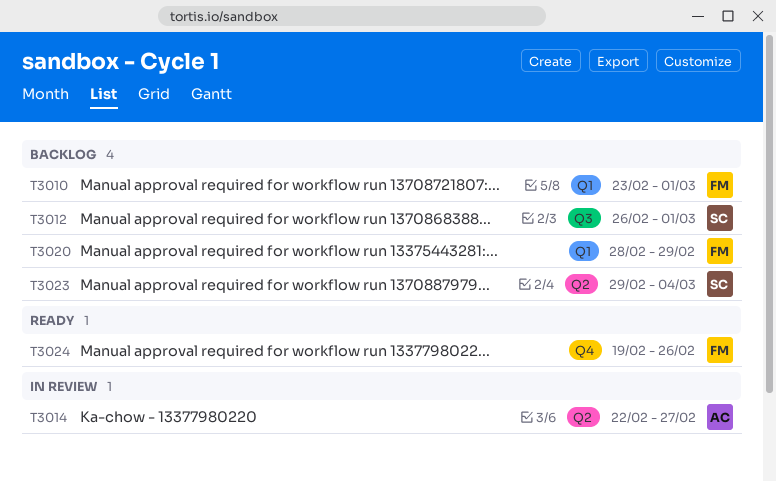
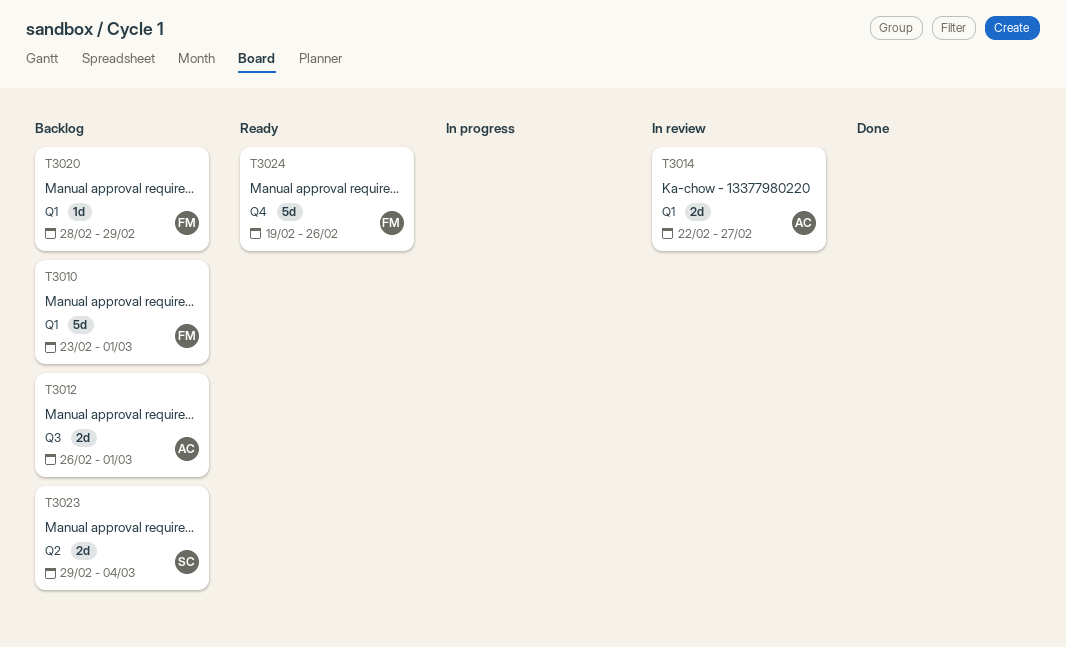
T3012, owner: SC -> AC
T3014, label: Q2 -> Q1

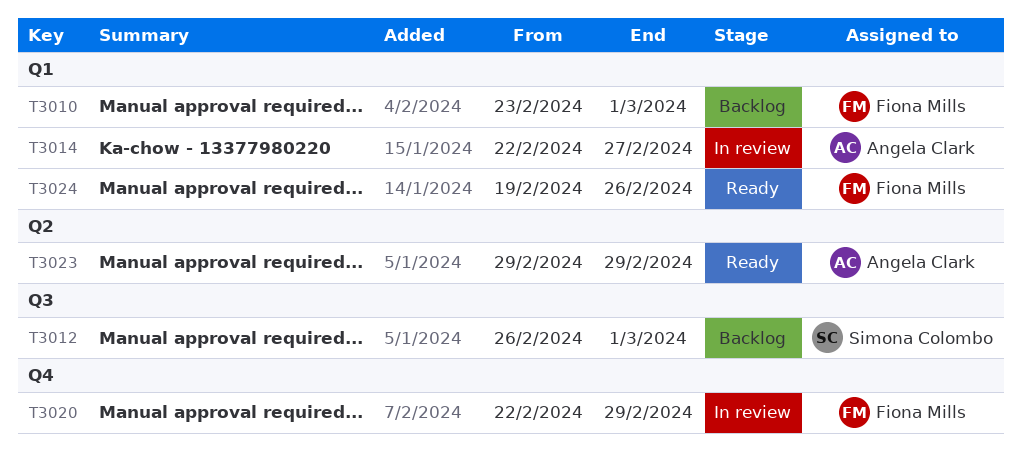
T3012, owner: Angela Clark -> Simona Colombo
T3020, status: Backlog -> In review
T3020, label: Q1 -> Q4
T3020, start: Feb 28 -> Feb 22
T3023, status: Backlog -> Ready
T3023, owner: Simona Colombo -> Angela Clark
T3023, due: Mar 4 -> Feb 29
T3024, label: Q4 -> Q1

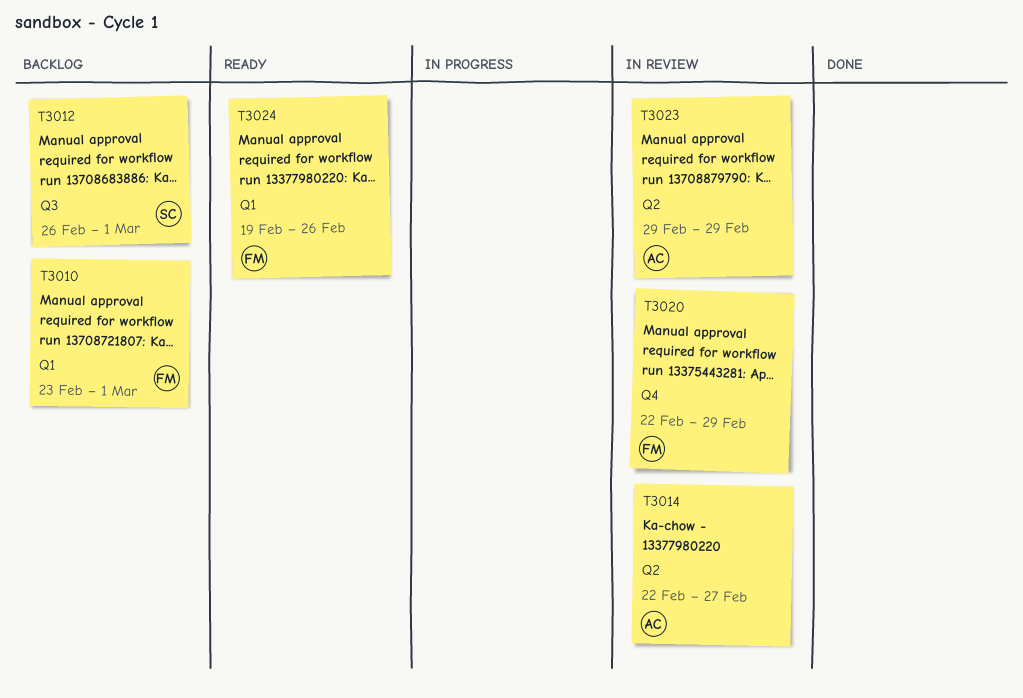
T3014, label: Q1 -> Q2
T3023, status: Ready -> In review

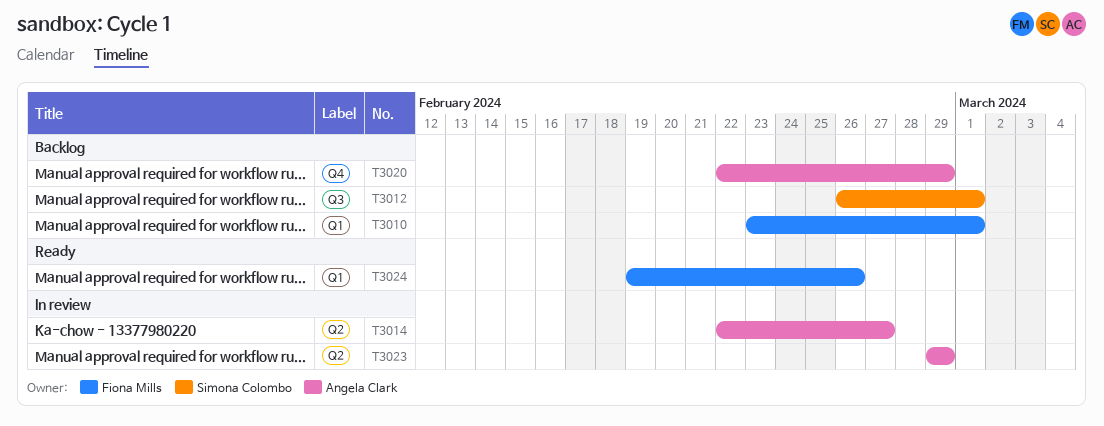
T3020, status: In review -> Backlog
T3020, owner: Fiona Mills -> Angela Clark

